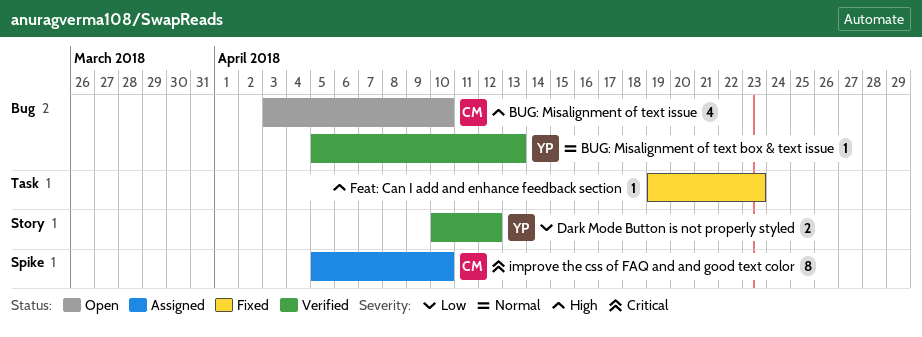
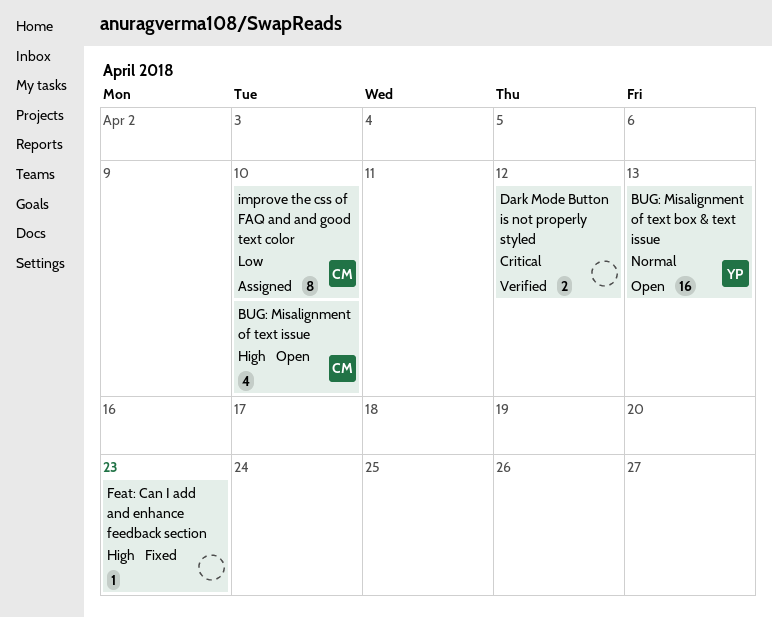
BUG: Misalignment of text box & text issue, status: Verified -> Open
BUG: Misalignment of text box & text issue, estimate: 1 -> 16
Dark Mode Button is not properly styled, owner: YP -> none
Dark Mode Button is not properly styled, priority: Low -> Critical
improve the css of FAQ and and good text color, priority: Critical -> Low

